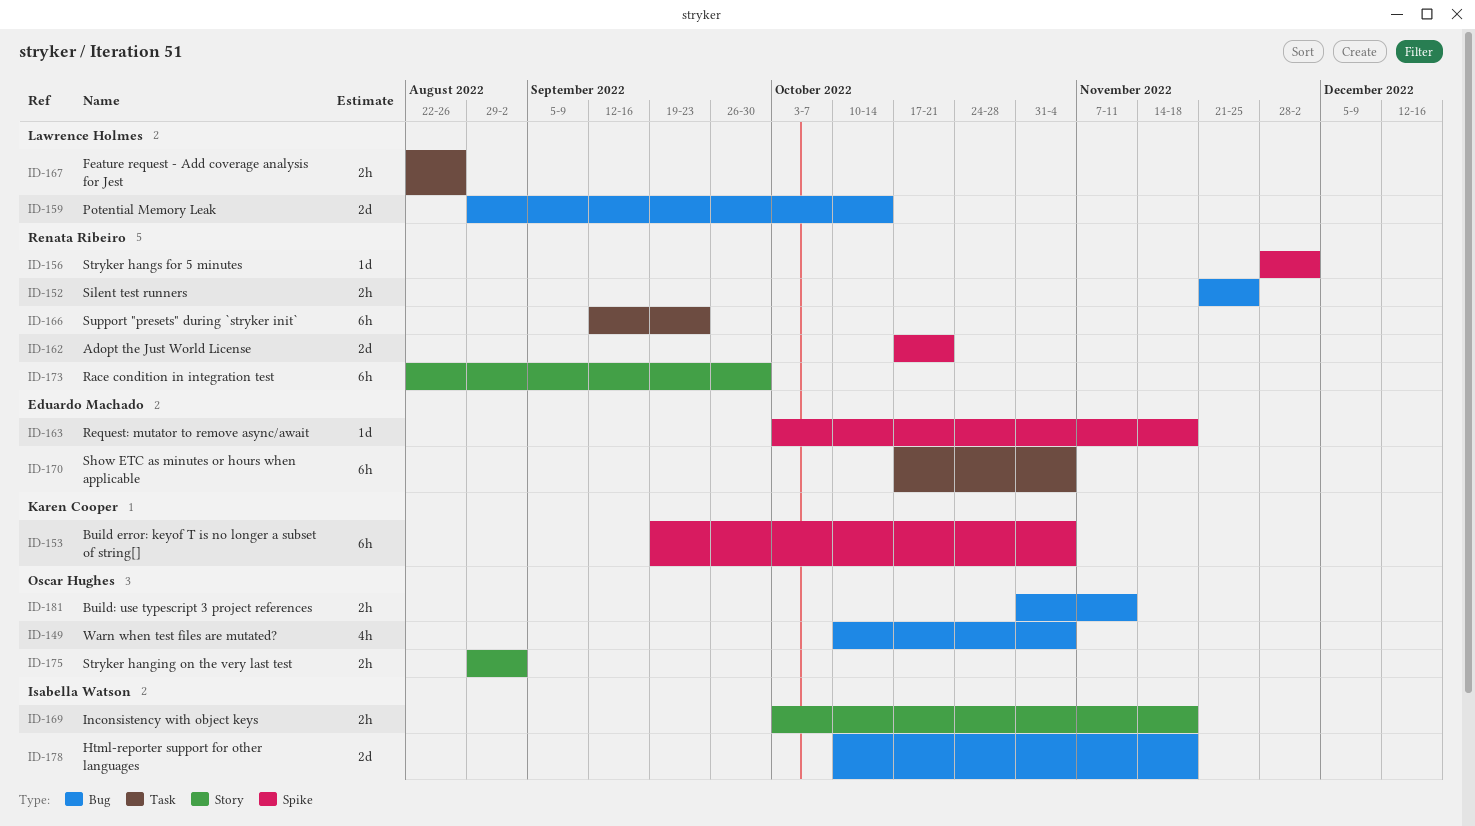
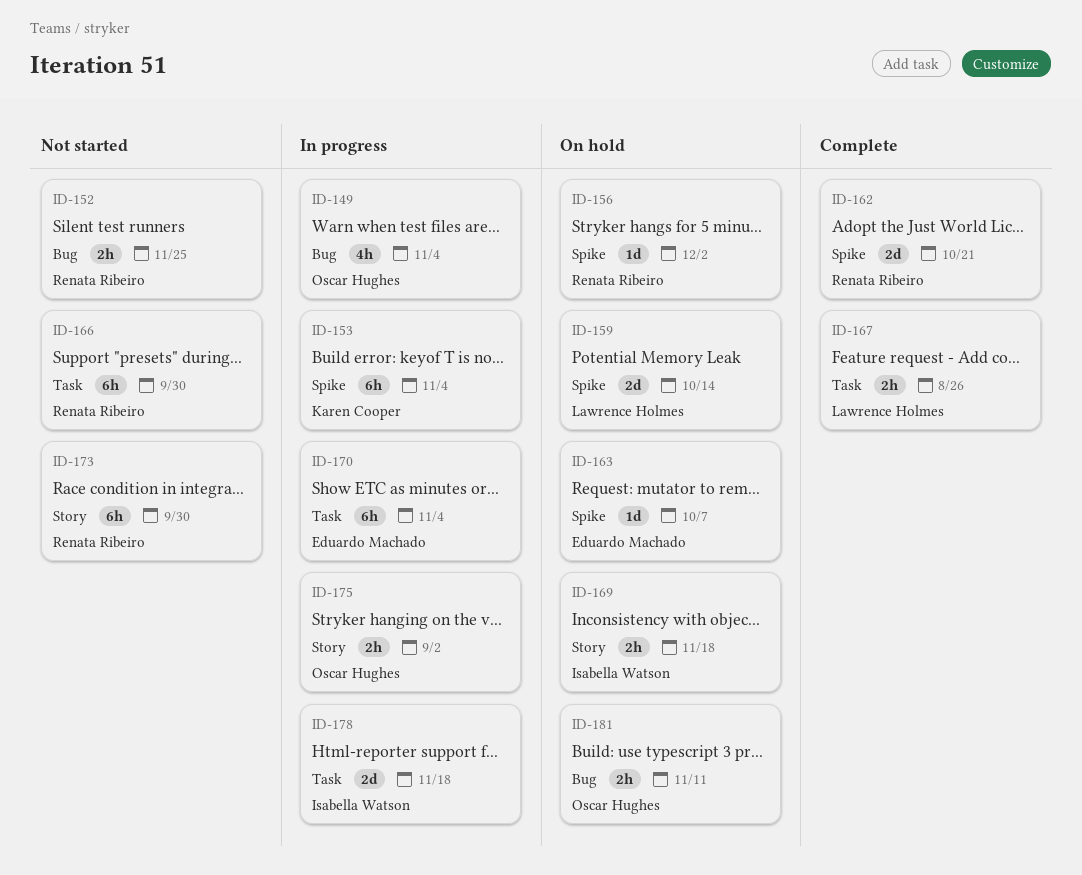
ID-159, label: Bug -> Spike
ID-163, due: Nov 18 -> Oct 7
ID-166, due: Sep 23 -> Sep 30
ID-178, label: Bug -> Task

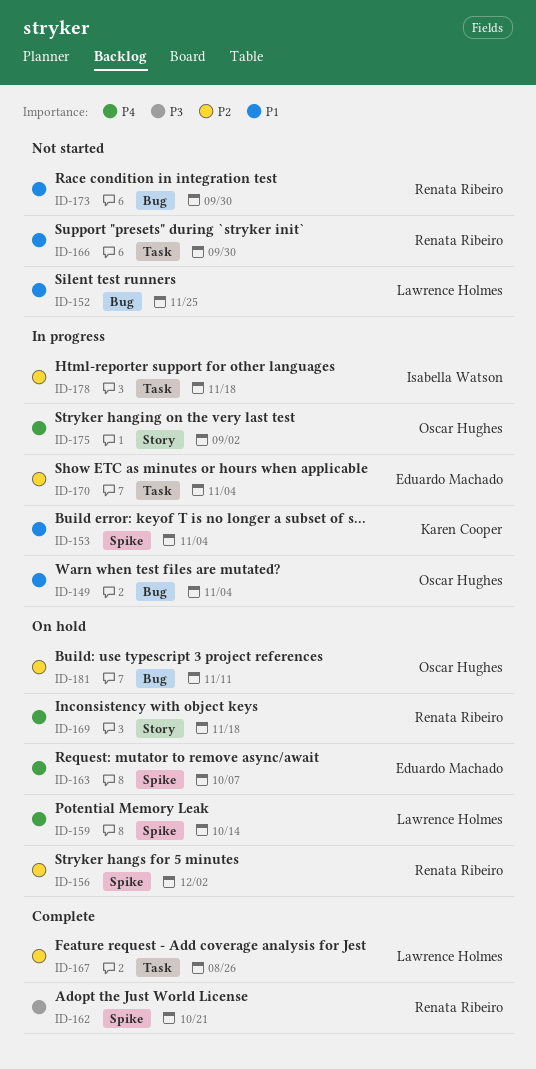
ID-152, owner: Renata Ribeiro -> Lawrence Holmes
ID-169, owner: Isabella Watson -> Renata Ribeiro
ID-173, label: Story -> Bug

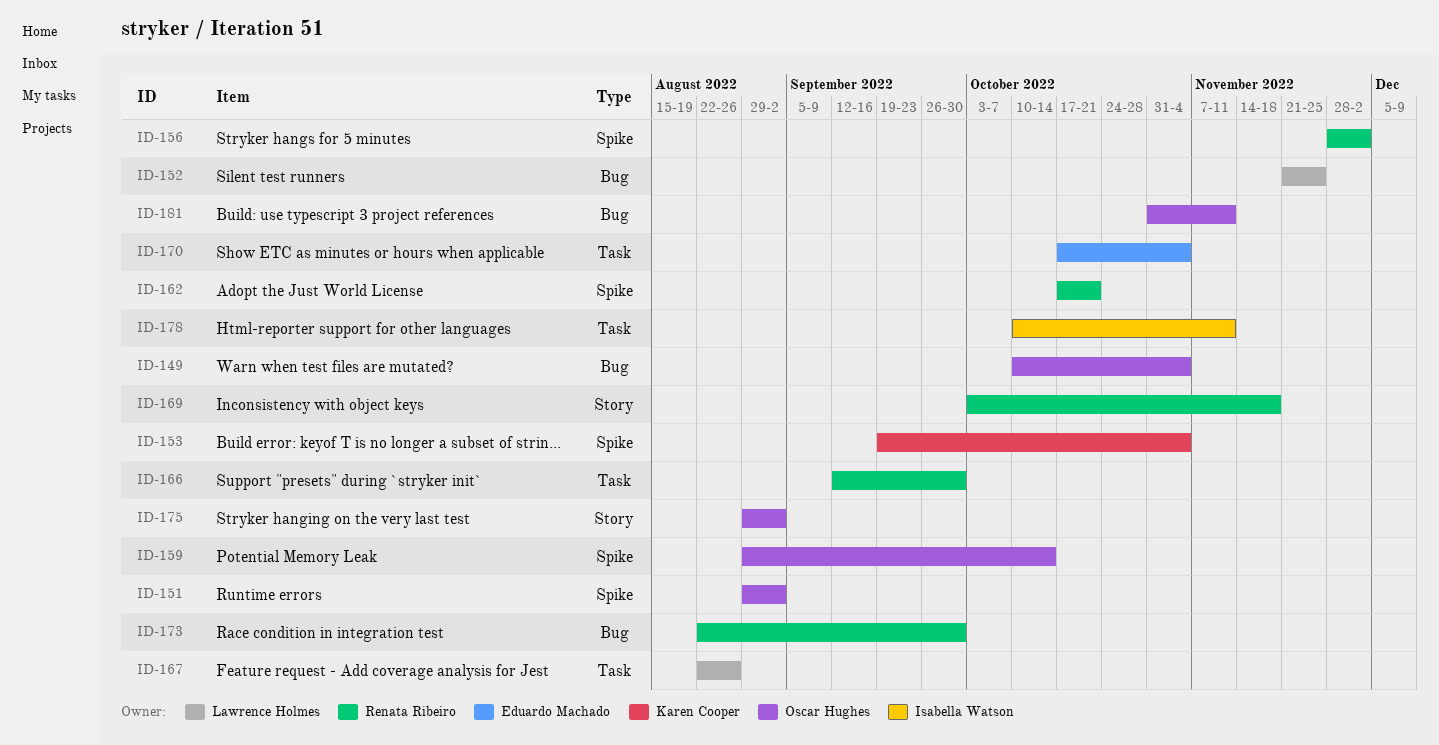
ID-151: none -> present
ID-159, owner: Lawrence Holmes -> Oscar Hughes
ID-163: present -> none
ID-178, due: Nov 18 -> Nov 11

